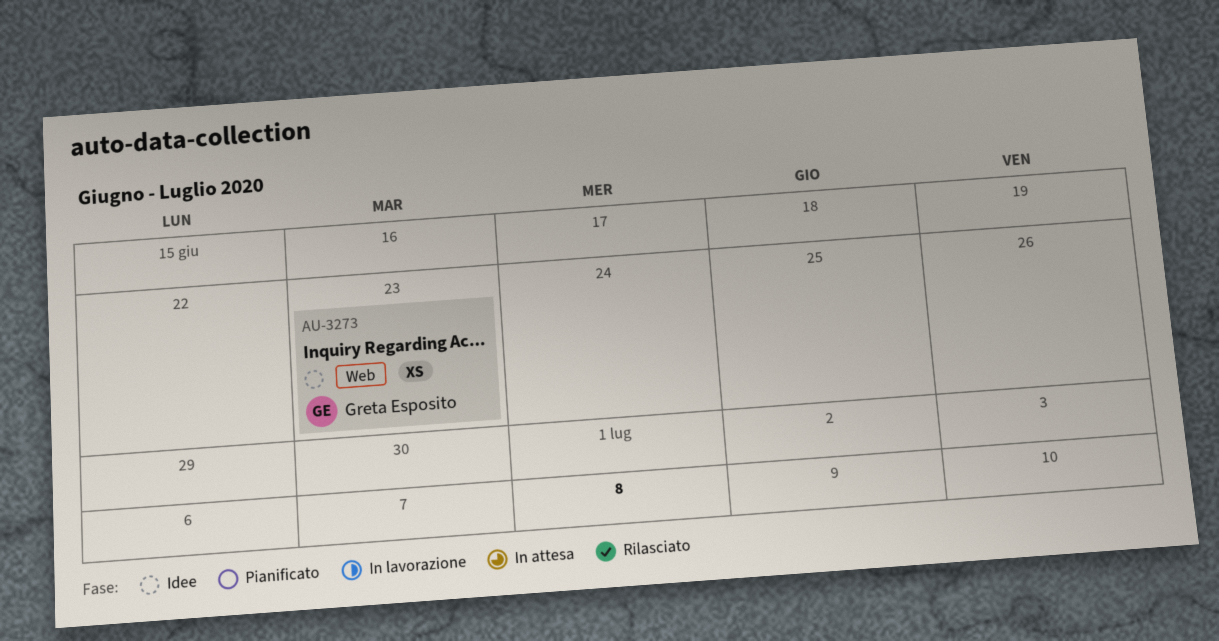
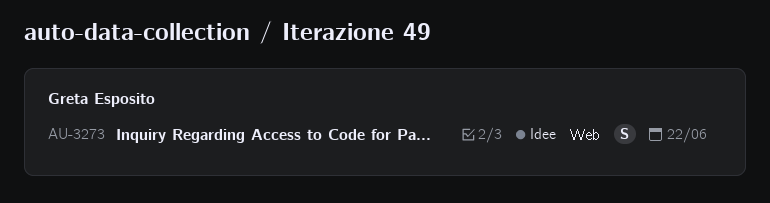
AU-3273, estimate: XS -> S
AU-3273, due: Jun 23 -> Jun 22

